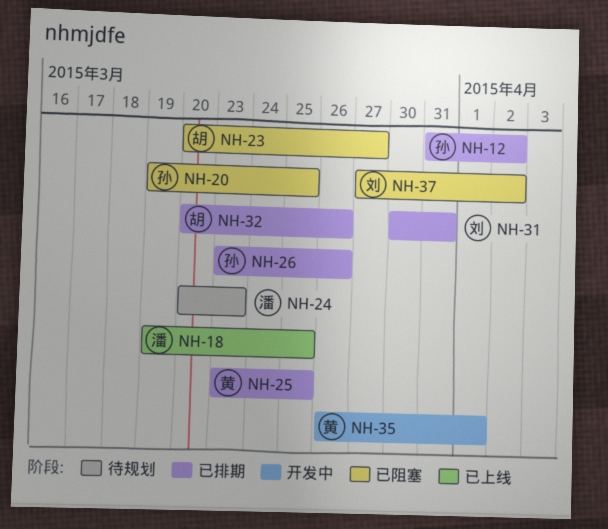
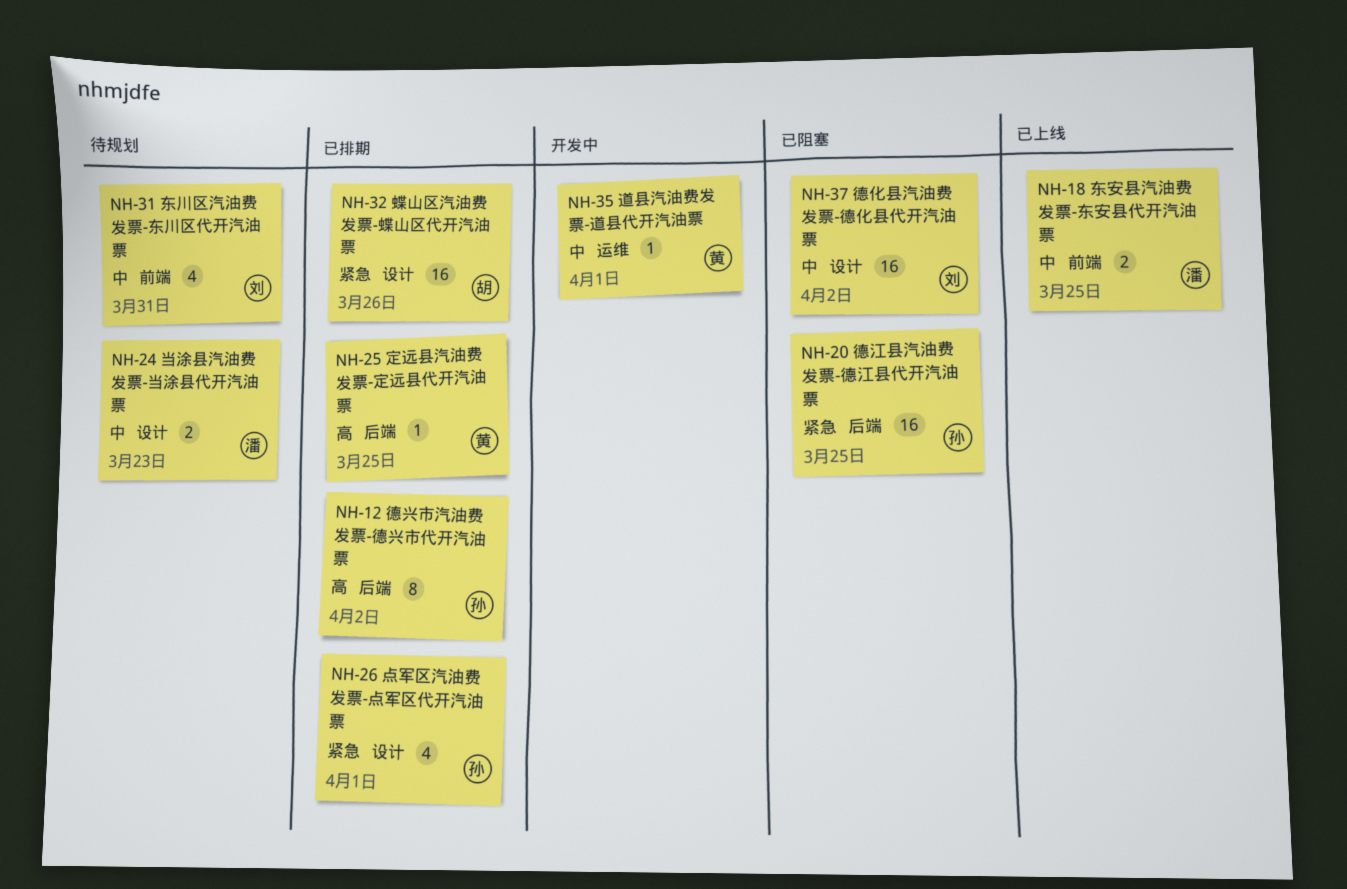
NH-23: present -> none
NH-26, due: Mar 26 -> Apr 1
NH-31, status: 已排期 -> 待规划

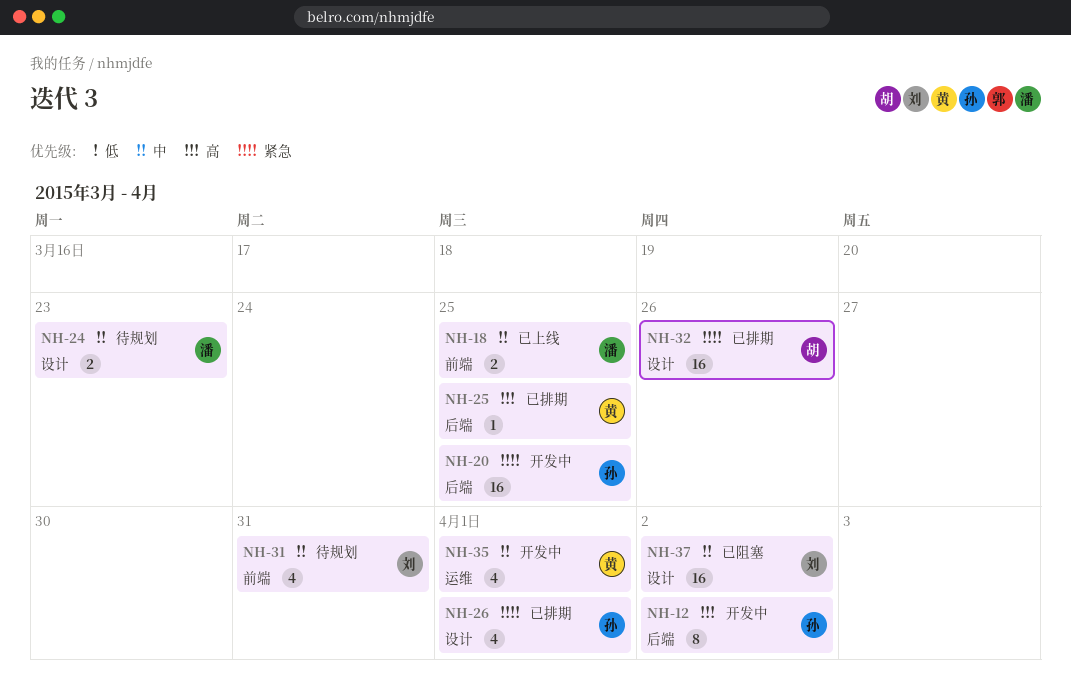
NH-12, status: 已排期 -> 开发中
NH-20, status: 已阻塞 -> 开发中
NH-35, estimate: 1 -> 4

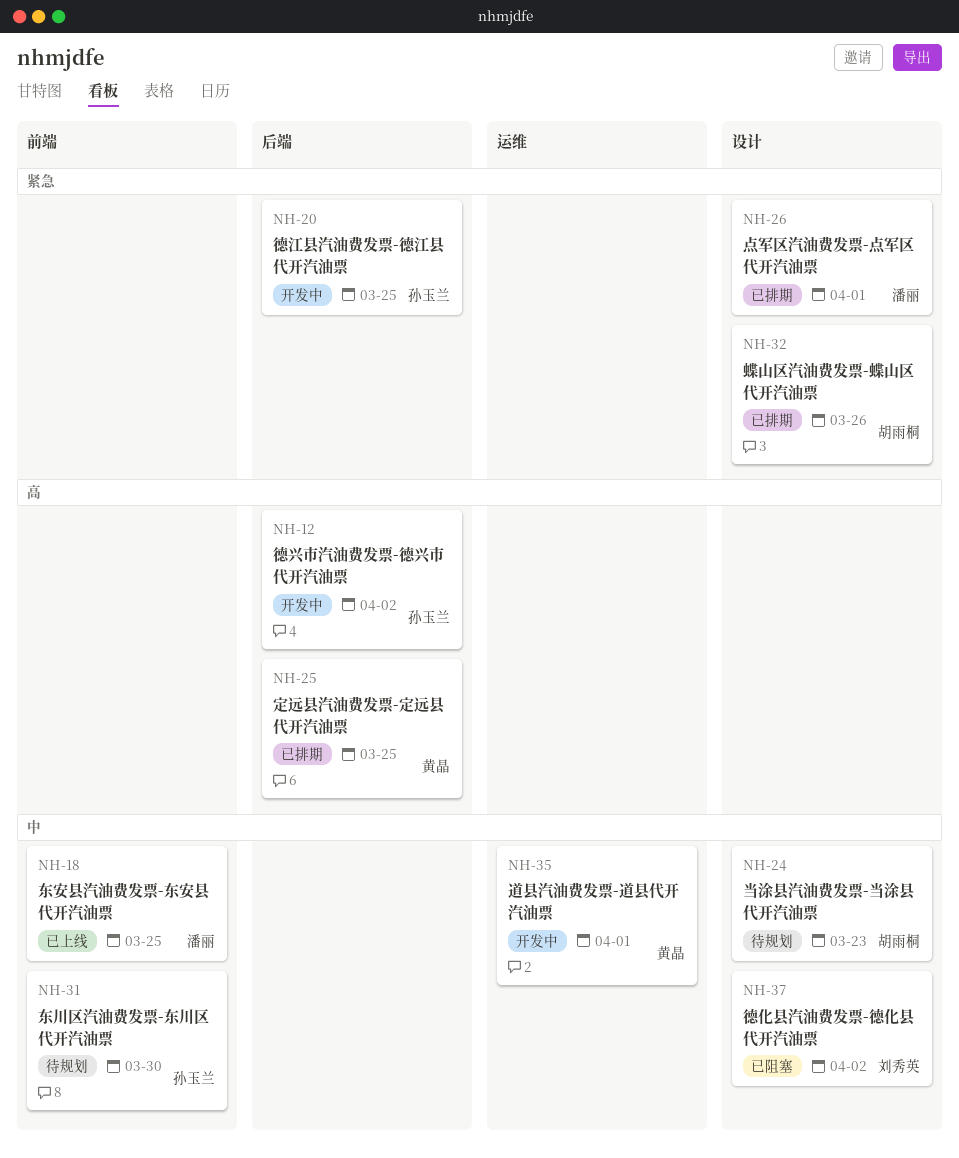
NH-24, owner: 潘丽 -> 胡雨桐
NH-26, owner: 孙玉兰 -> 潘丽
NH-31, owner: 刘秀英 -> 孙玉兰
NH-31, due: Mar 31 -> Mar 30

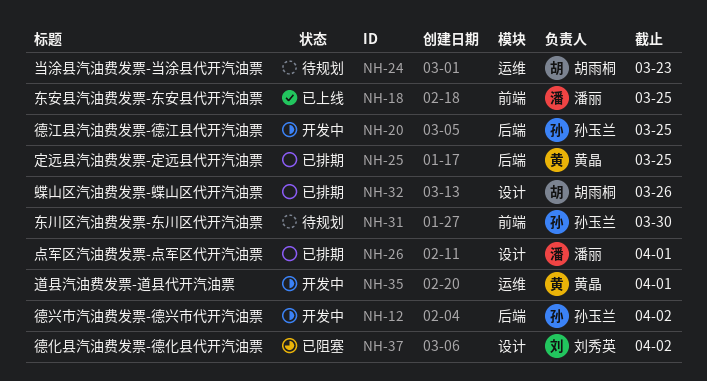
NH-24, label: 设计 -> 运维

